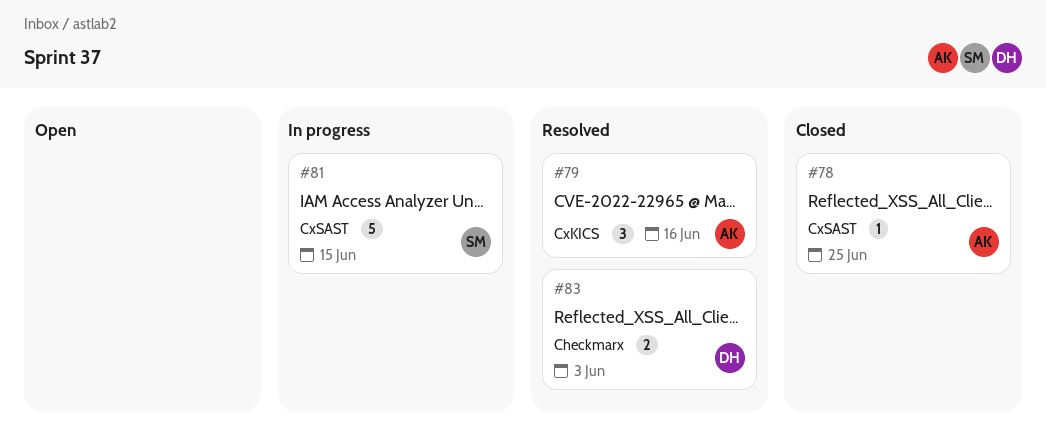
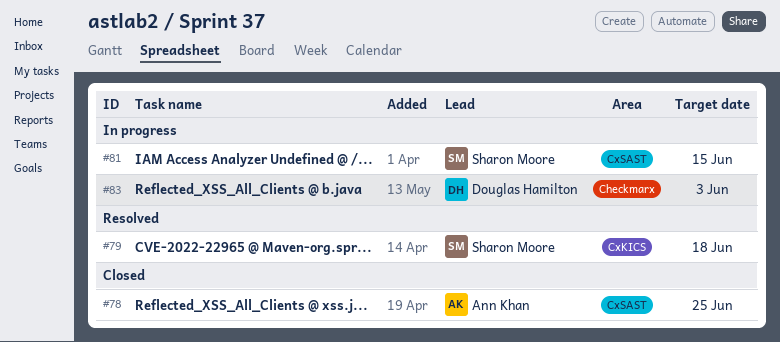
#79, owner: Ann Khan -> Sharon Moore
#79, due: Jun 16 -> Jun 18
#83, status: Resolved -> In progress

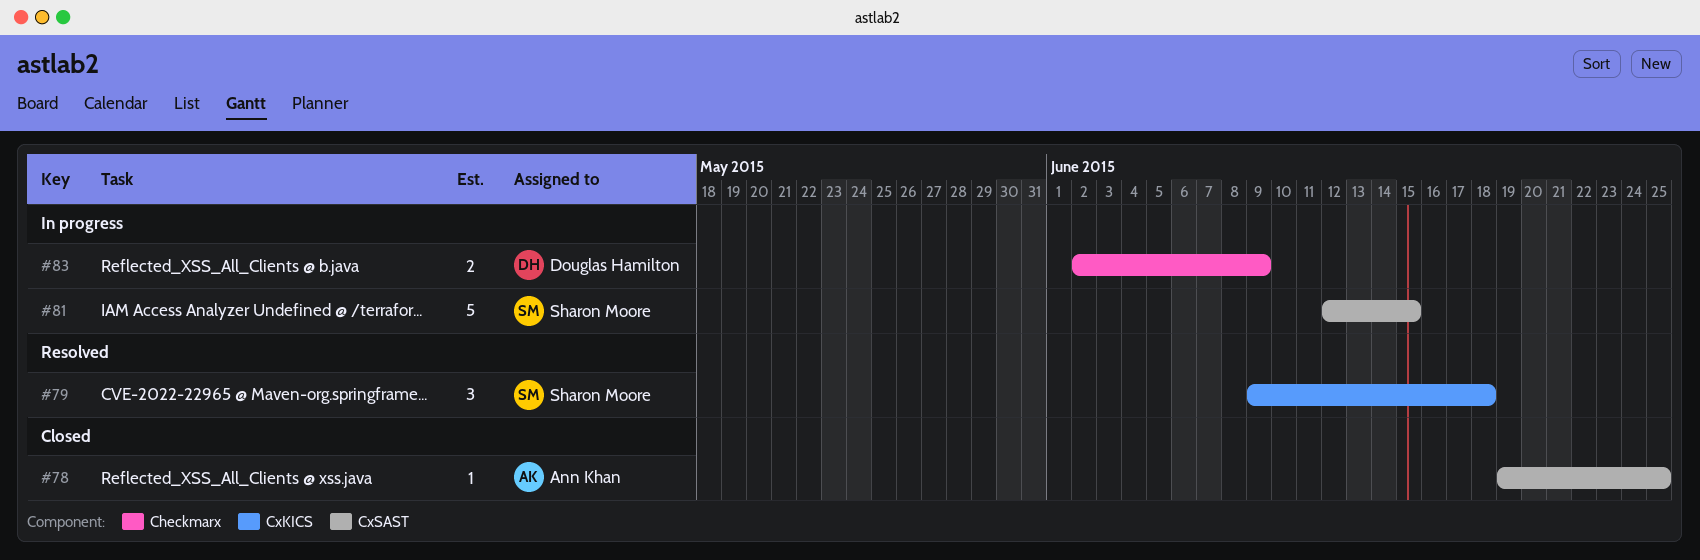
#83, due: Jun 3 -> Jun 9

